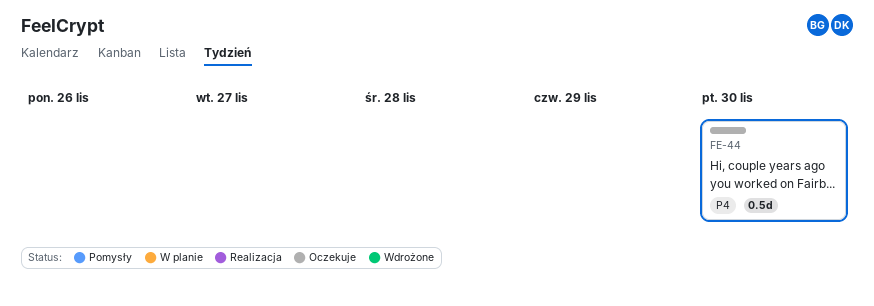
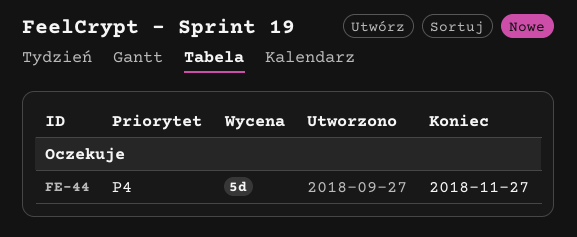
FE-44, estimate: 0.5d -> 5d
FE-44, due: Nov 30 -> Nov 27

